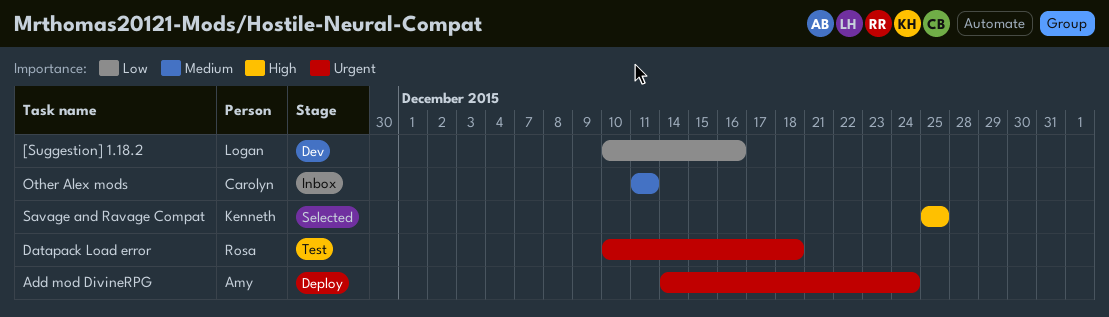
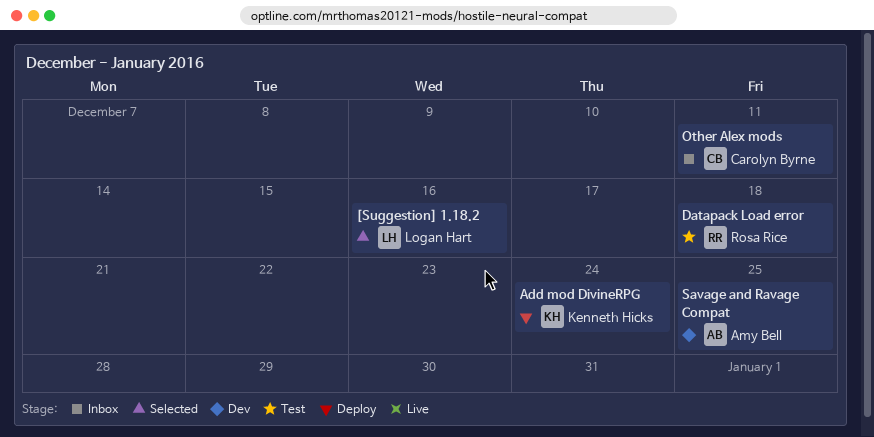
[Suggestion] 1.18.2, status: Dev -> Selected
Add mod DivineRPG, owner: Amy Bell -> Kenneth Hicks
Savage and Ravage Compat, status: Selected -> Dev
Savage and Ravage Compat, owner: Kenneth Hicks -> Amy Bell

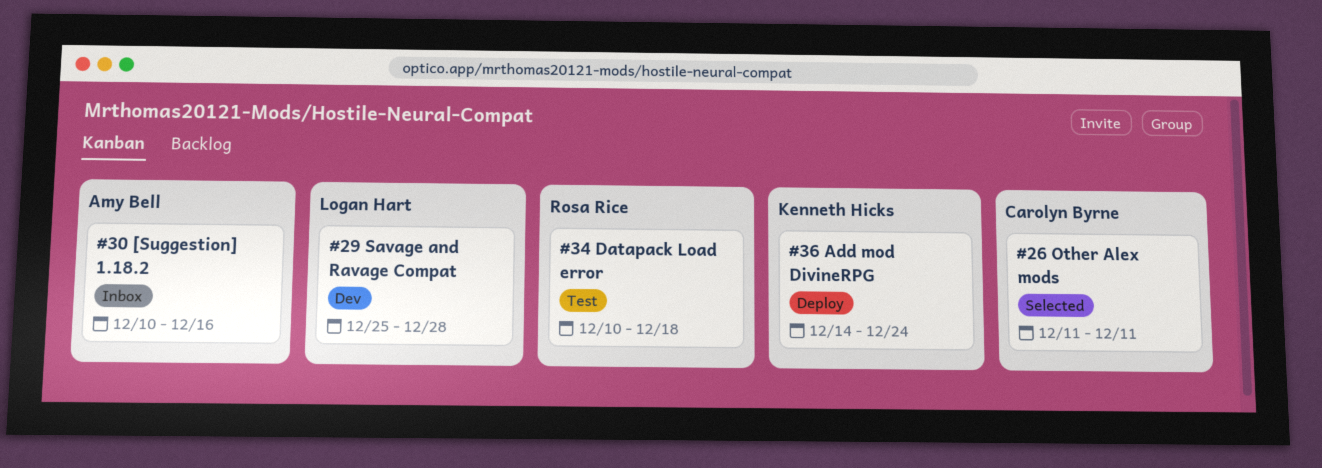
[Suggestion] 1.18.2, status: Selected -> Inbox
[Suggestion] 1.18.2, owner: Logan Hart -> Amy Bell
Other Alex mods, status: Inbox -> Selected
Savage and Ravage Compat, owner: Amy Bell -> Logan Hart
Savage and Ravage Compat, due: Dec 25 -> Dec 28

